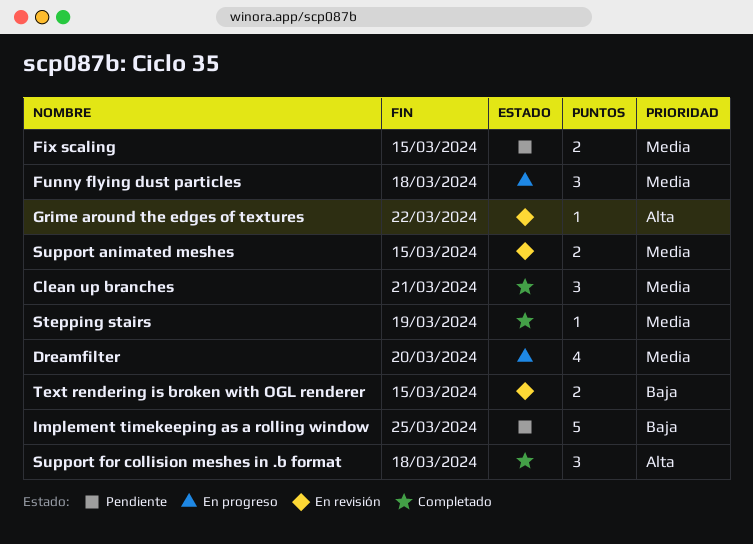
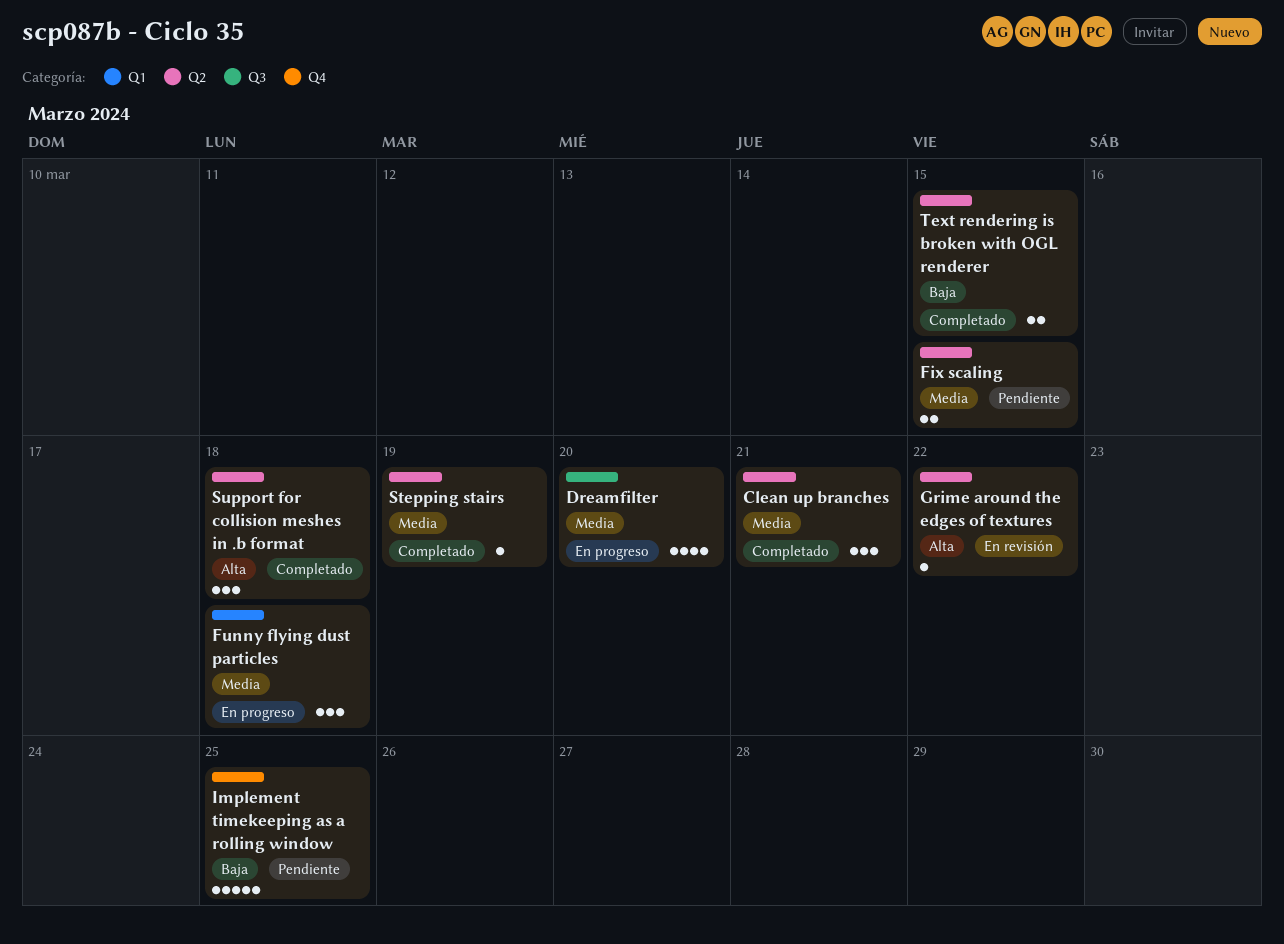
Support animated meshes: present -> none
Text rendering is broken with OGL renderer, status: En revisión -> Completado

